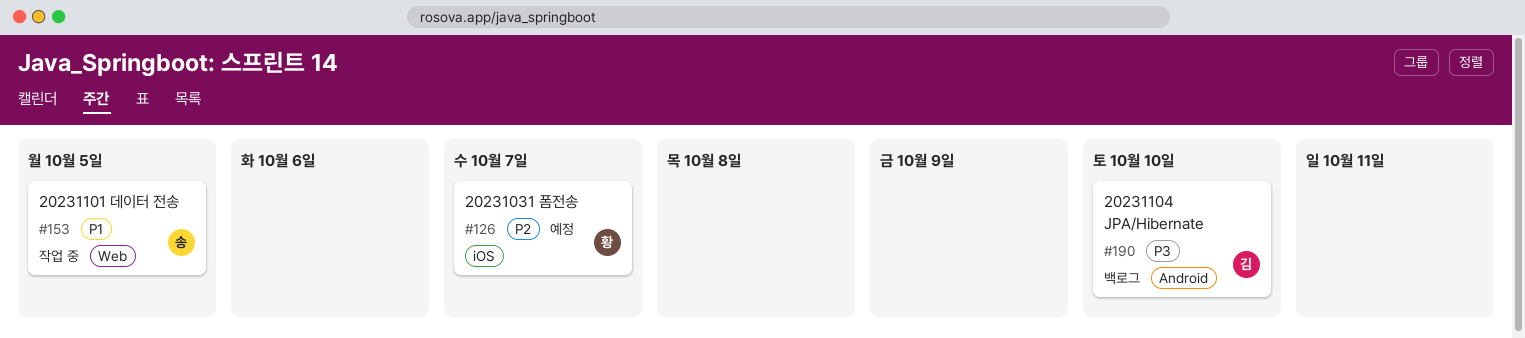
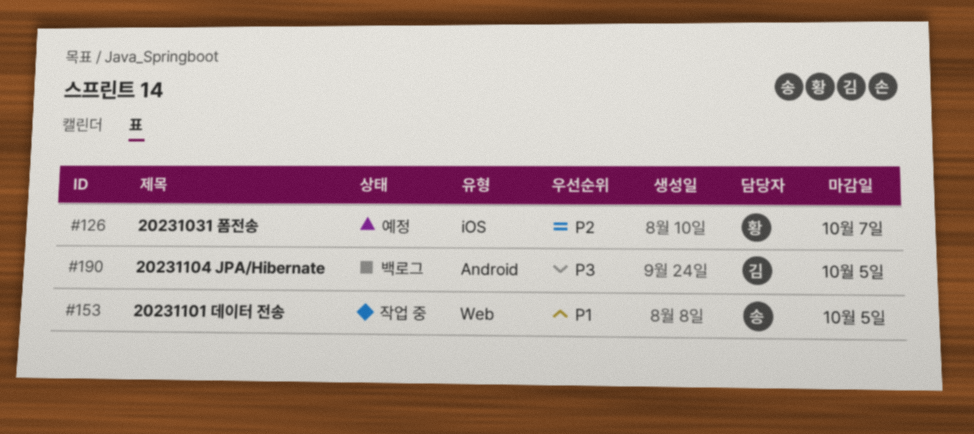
#190, due: Oct 10 -> Oct 5

